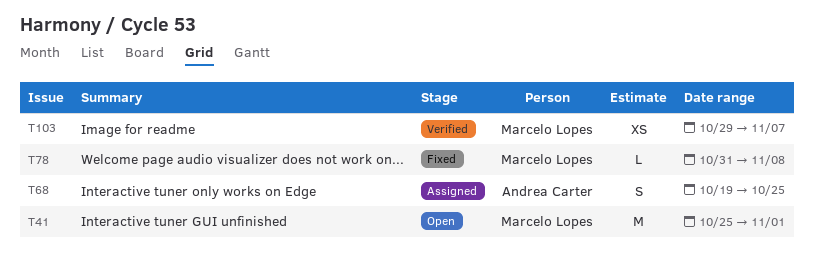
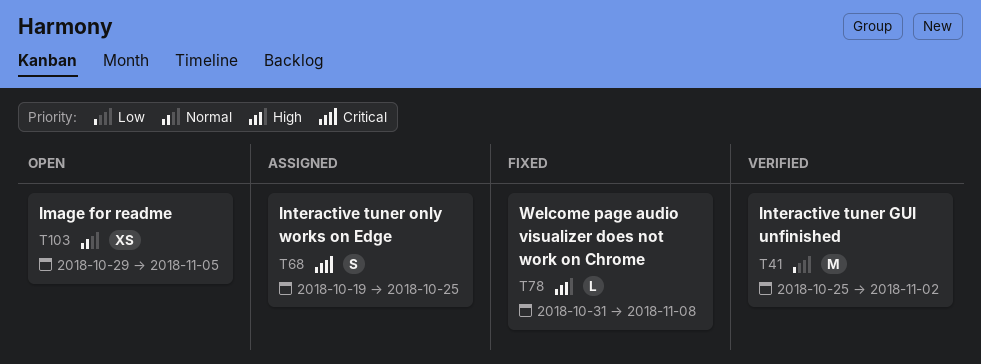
T41, status: Open -> Verified
T41, due: Nov 1 -> Nov 2
T103, status: Verified -> Open
T103, due: Nov 7 -> Nov 5

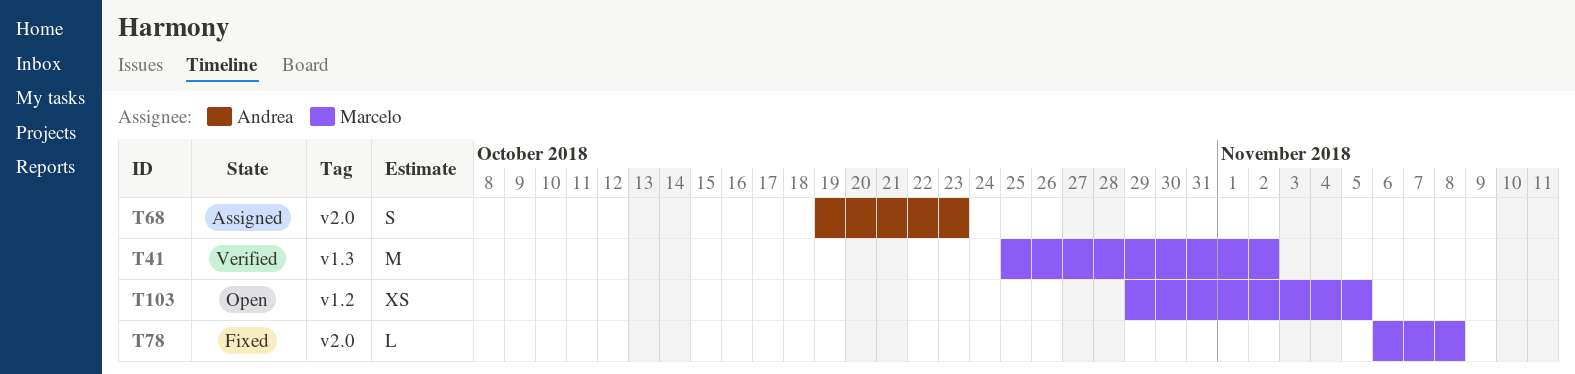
T68, due: Oct 25 -> Oct 23
T78, start: Oct 31 -> Nov 6

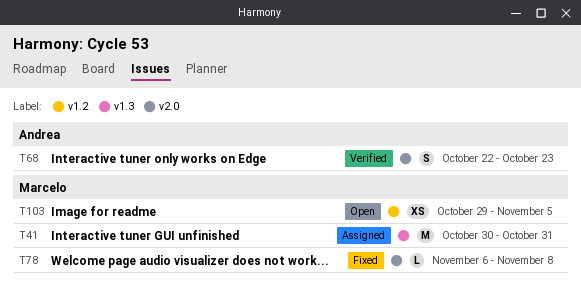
T41, status: Verified -> Assigned
T41, start: Oct 25 -> Oct 30
T41, due: Nov 2 -> Oct 31
T68, status: Assigned -> Verified
T68, start: Oct 19 -> Oct 22

